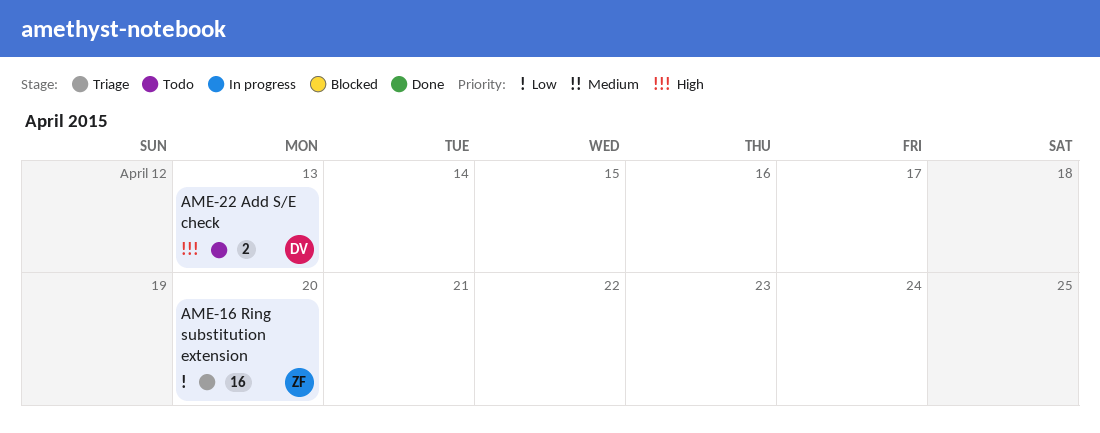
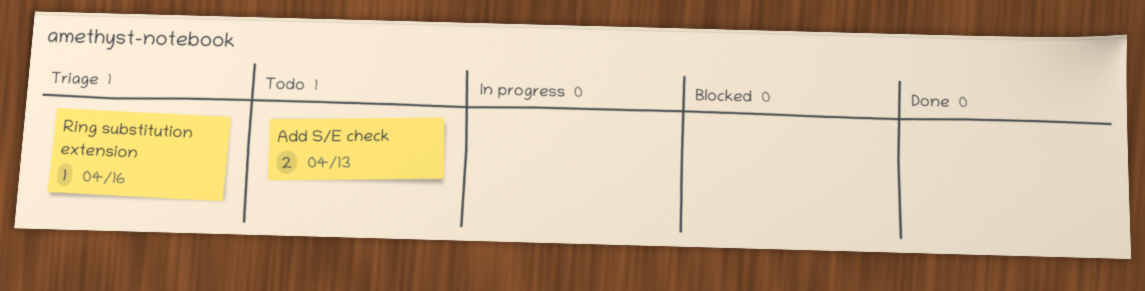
Ring substitution extension, estimate: 16 -> 1
Ring substitution extension, due: Apr 20 -> Apr 16

